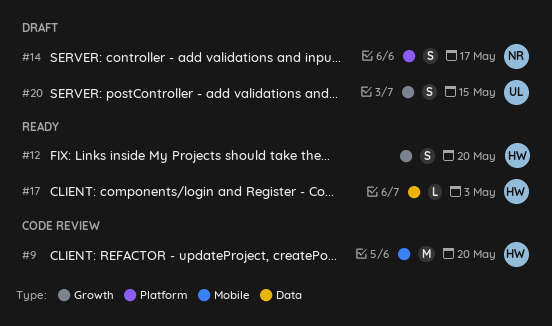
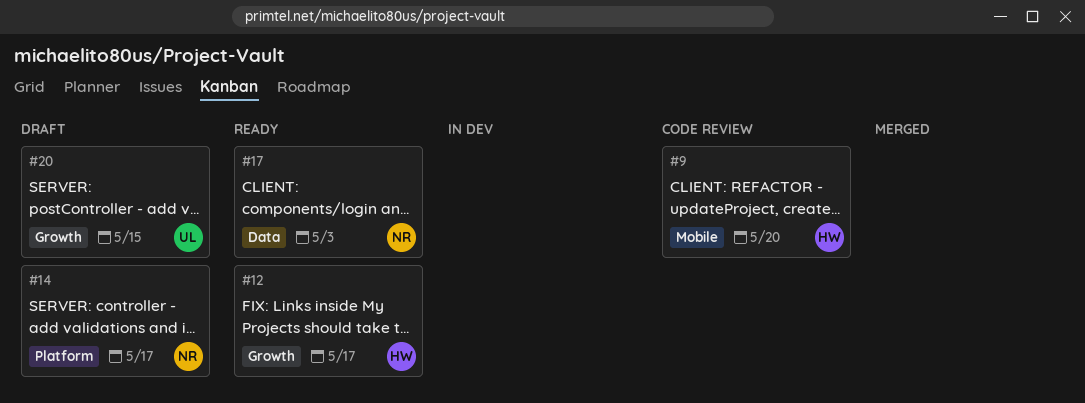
#12, due: May 20 -> May 17
#17, owner: HW -> NR

